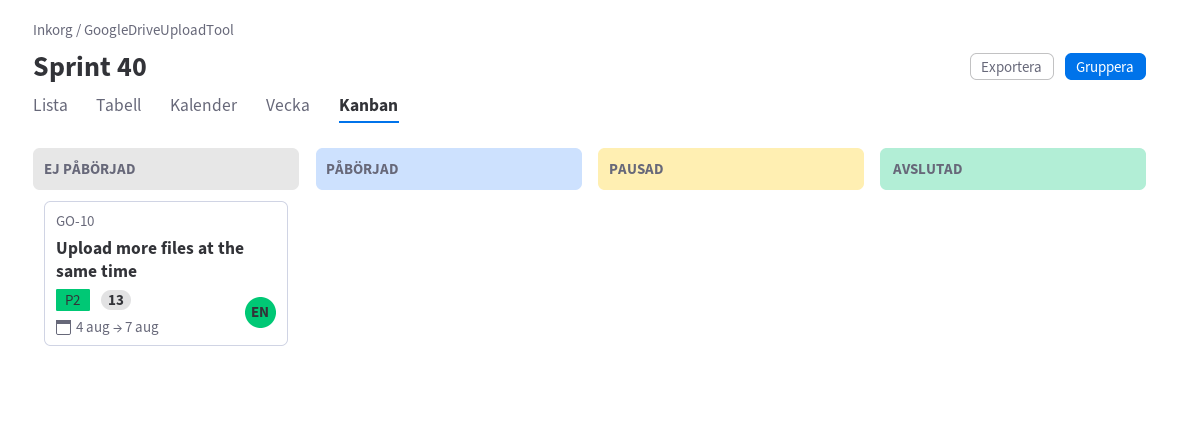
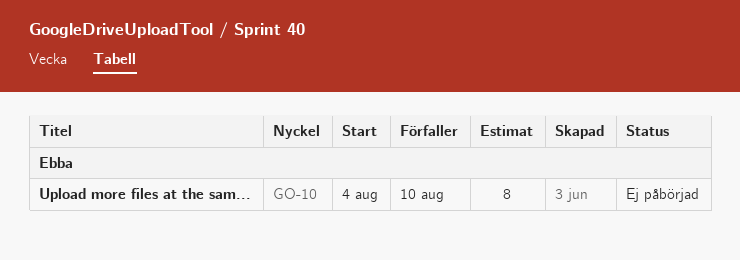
GO-10, estimate: 13 -> 8
GO-10, due: Aug 7 -> Aug 10

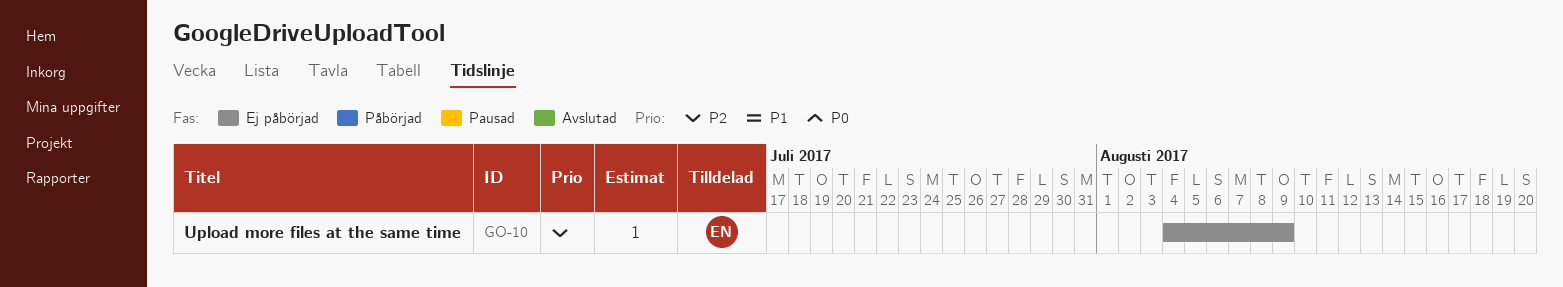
GO-10, estimate: 8 -> 1
GO-10, due: Aug 10 -> Aug 9

